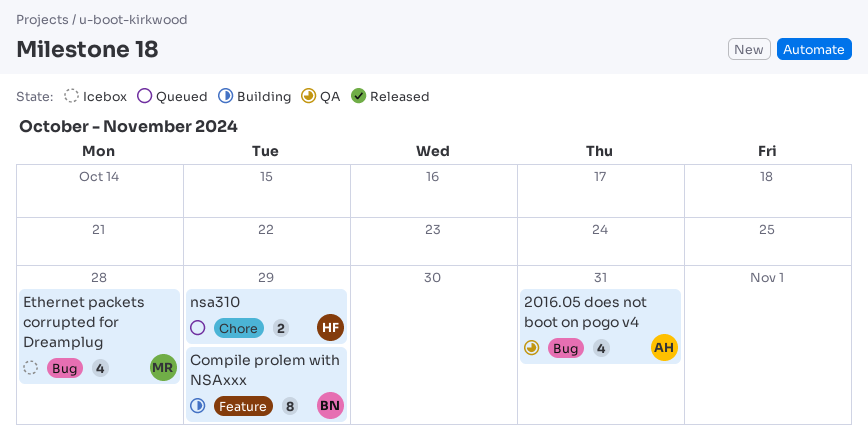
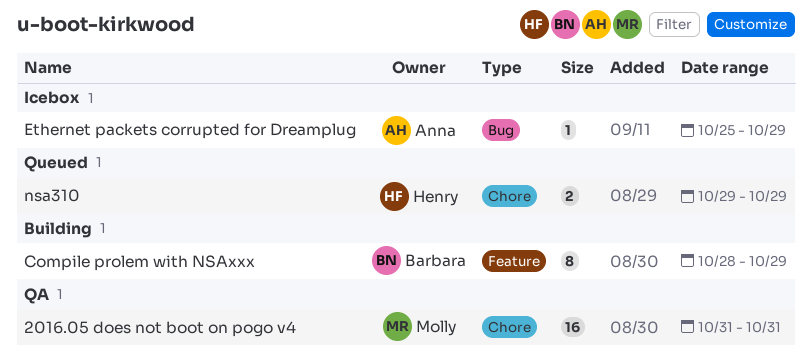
2016.05 does not boot on pogo v4, owner: Anna -> Molly
2016.05 does not boot on pogo v4, label: Bug -> Chore
2016.05 does not boot on pogo v4, estimate: 4 -> 16
Ethernet packets corrupted for Dreamplug, owner: Molly -> Anna
Ethernet packets corrupted for Dreamplug, estimate: 4 -> 1
Ethernet packets corrupted for Dreamplug, due: Oct 28 -> Oct 29

